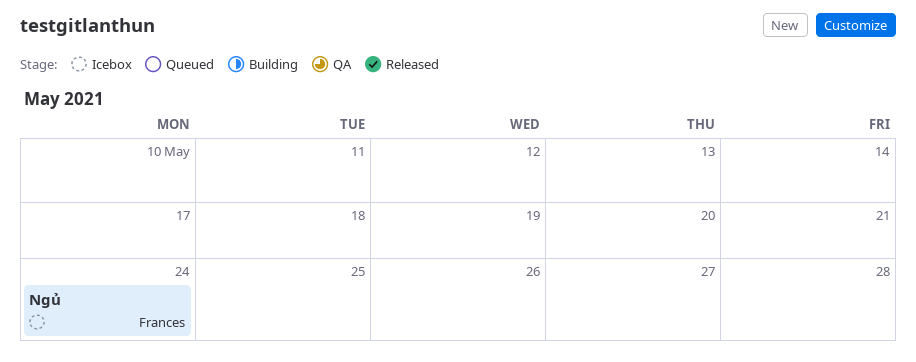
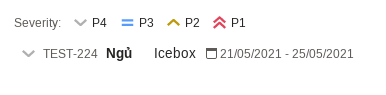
Ngủ, due: May 24 -> May 25

